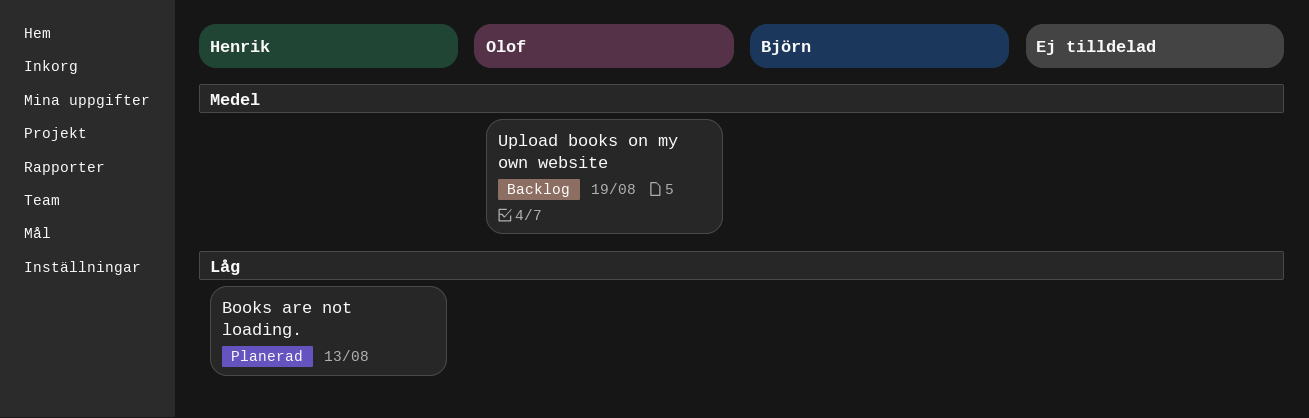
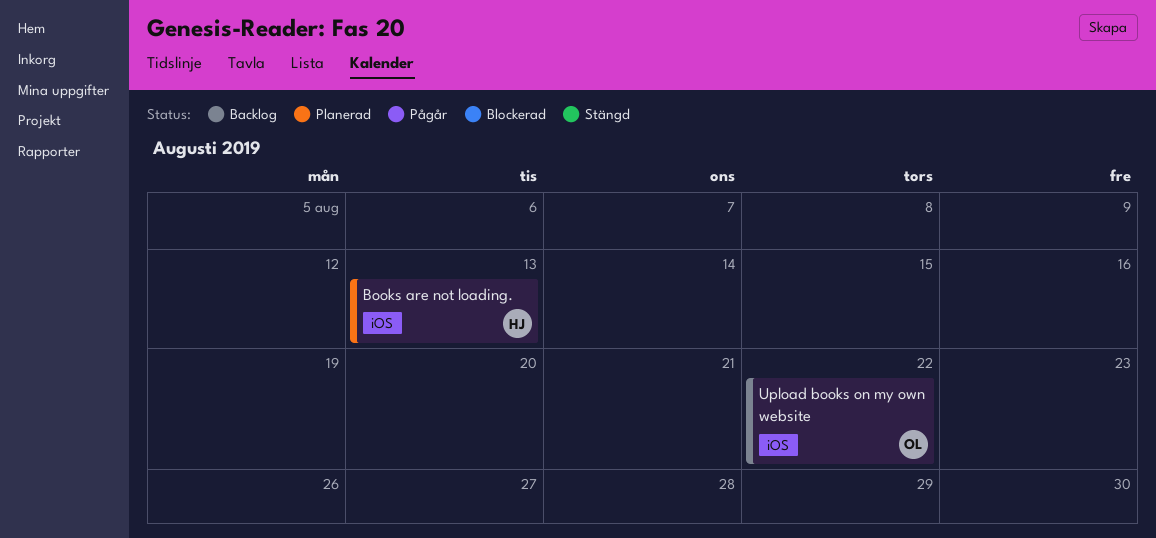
Upload books on my own website, due: Aug 19 -> Aug 22

